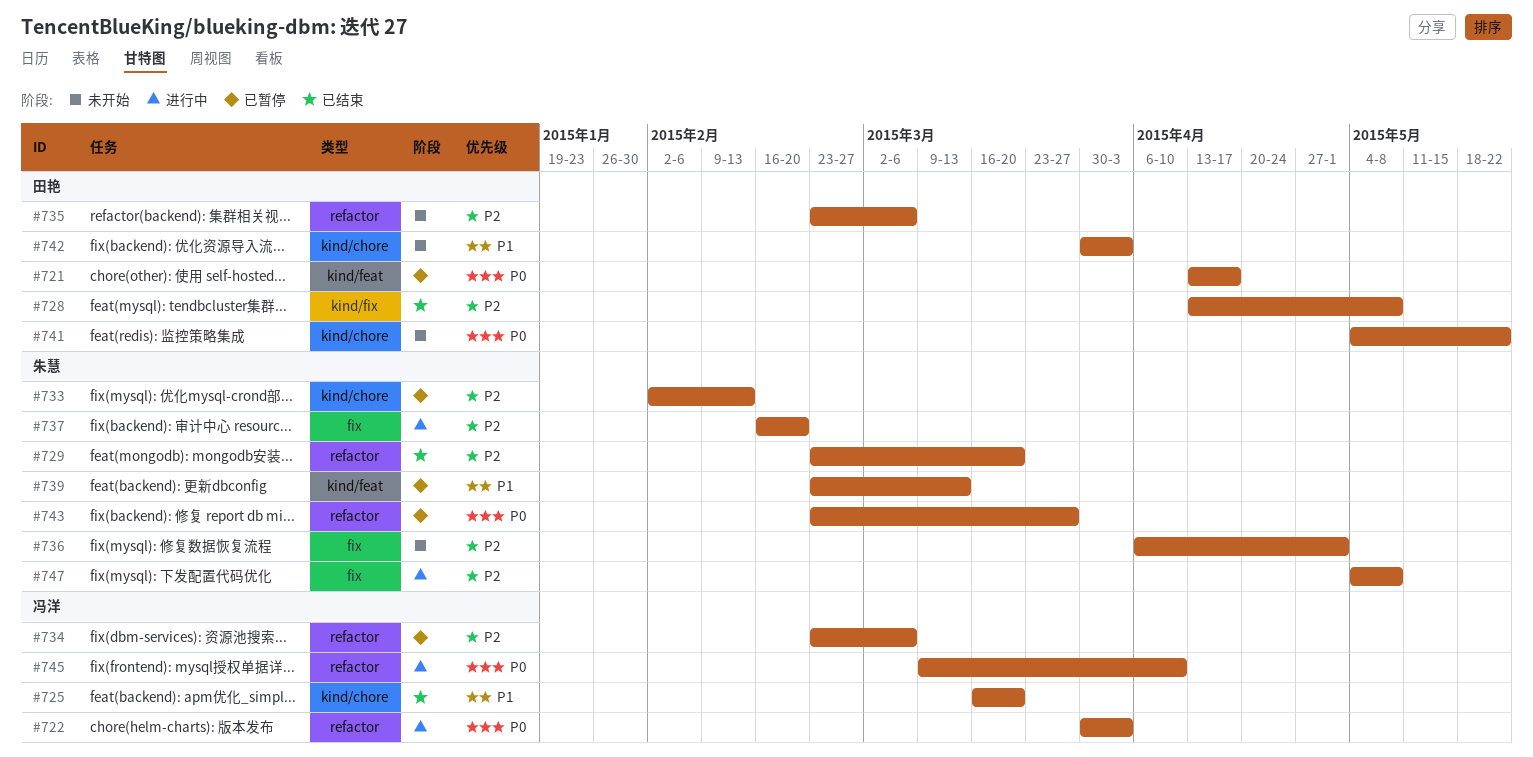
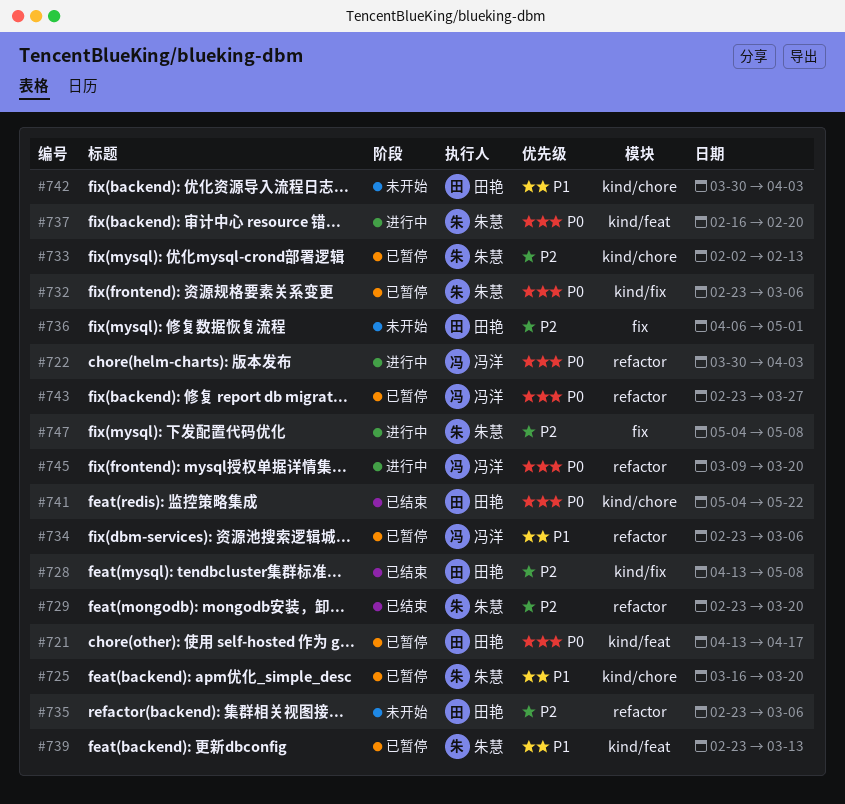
#725, status: 已结束 -> 已暂停
#725, owner: 冯洋 -> 朱慧
#732: none -> present
#734, priority: P2 -> P1
#736, owner: 朱慧 -> 田艳
#737, priority: P2 -> P0
#737, label: fix -> kind/feat
#741, status: 未开始 -> 已结束
#743, owner: 朱慧 -> 冯洋
#745, due: Apr 10 -> Mar 20

